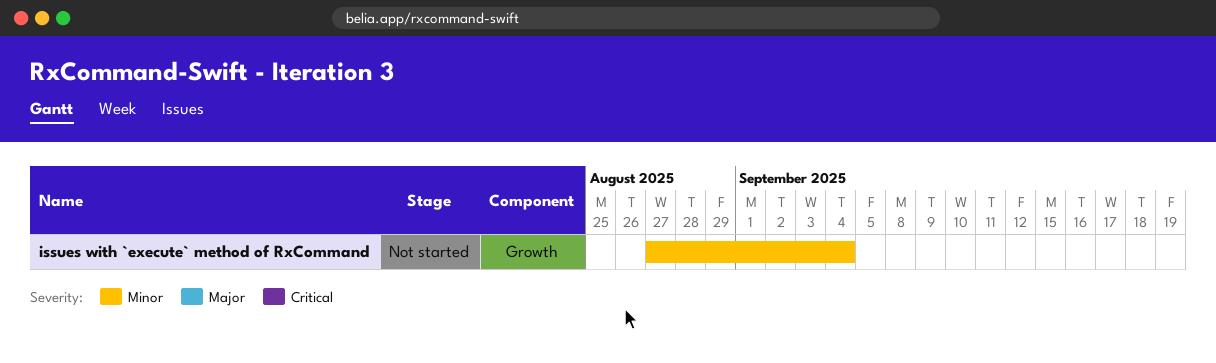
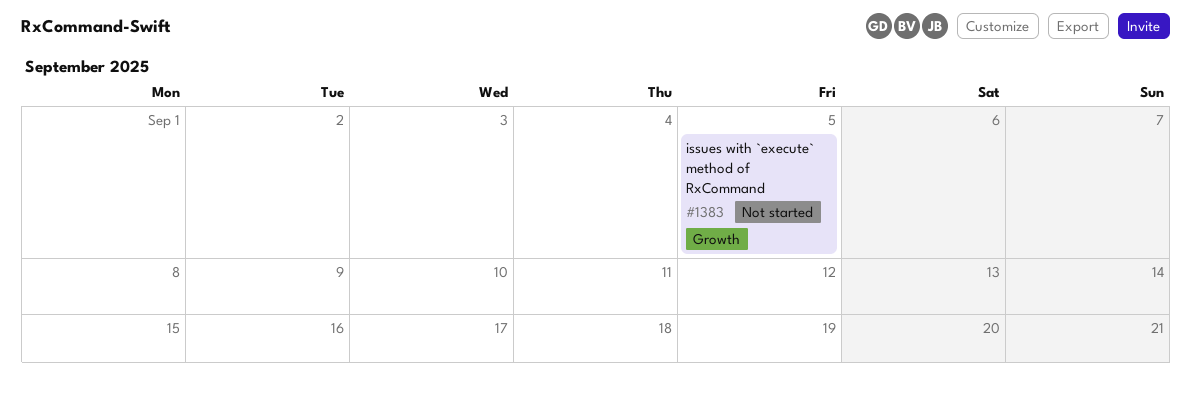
issues with `execute` method of RxCommand, due: Sep 4 -> Sep 5

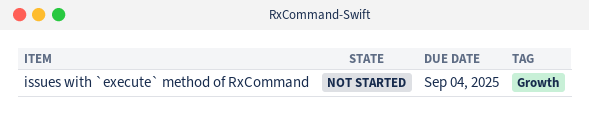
issues with `execute` method of RxCommand, due: Sep 5 -> Sep 4

